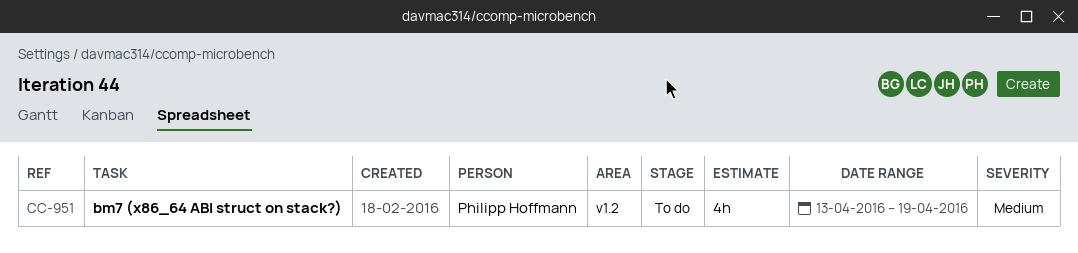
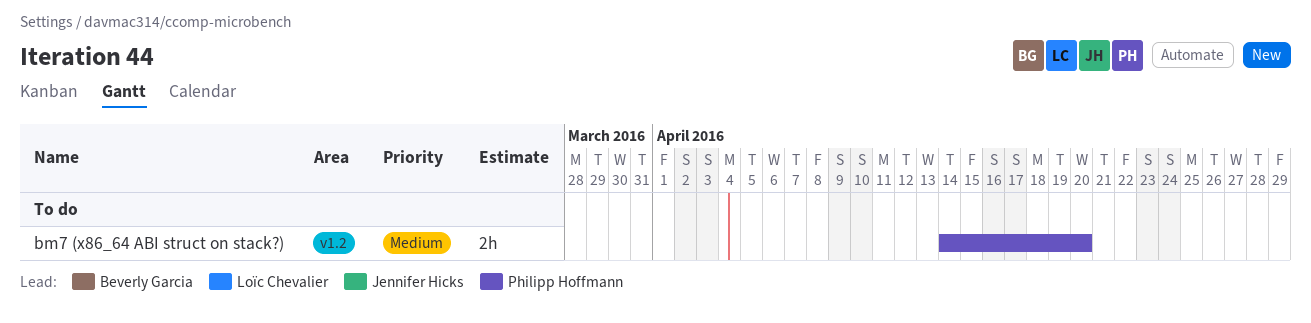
bm7 (x86_64 ABI struct on stack?), estimate: 4h -> 2h
bm7 (x86_64 ABI struct on stack?), start: Apr 13 -> Apr 14
bm7 (x86_64 ABI struct on stack?), due: Apr 19 -> Apr 20

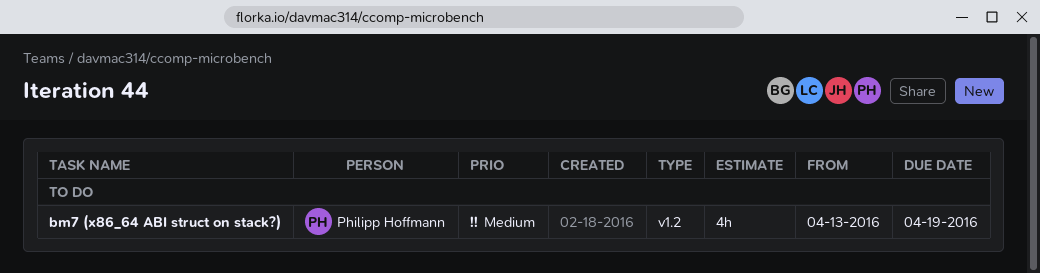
bm7 (x86_64 ABI struct on stack?), estimate: 2h -> 4h
bm7 (x86_64 ABI struct on stack?), start: Apr 14 -> Apr 13
bm7 (x86_64 ABI struct on stack?), due: Apr 20 -> Apr 19

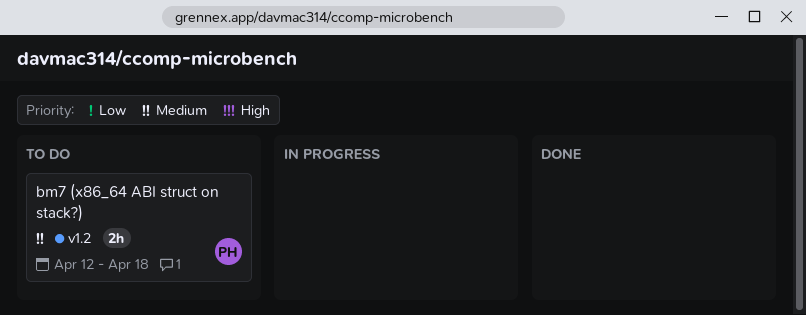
bm7 (x86_64 ABI struct on stack?), estimate: 4h -> 2h
bm7 (x86_64 ABI struct on stack?), start: Apr 13 -> Apr 12
bm7 (x86_64 ABI struct on stack?), due: Apr 19 -> Apr 18

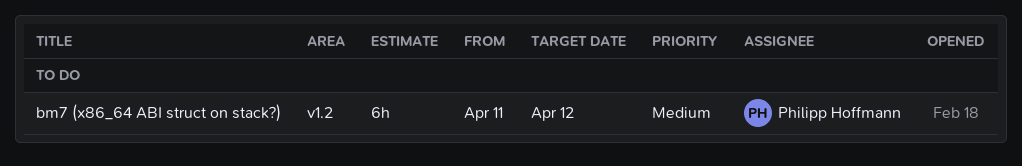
bm7 (x86_64 ABI struct on stack?), estimate: 2h -> 6h
bm7 (x86_64 ABI struct on stack?), start: Apr 12 -> Apr 11
bm7 (x86_64 ABI struct on stack?), due: Apr 18 -> Apr 12

